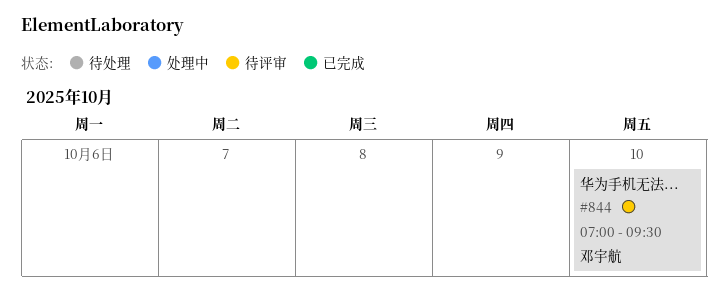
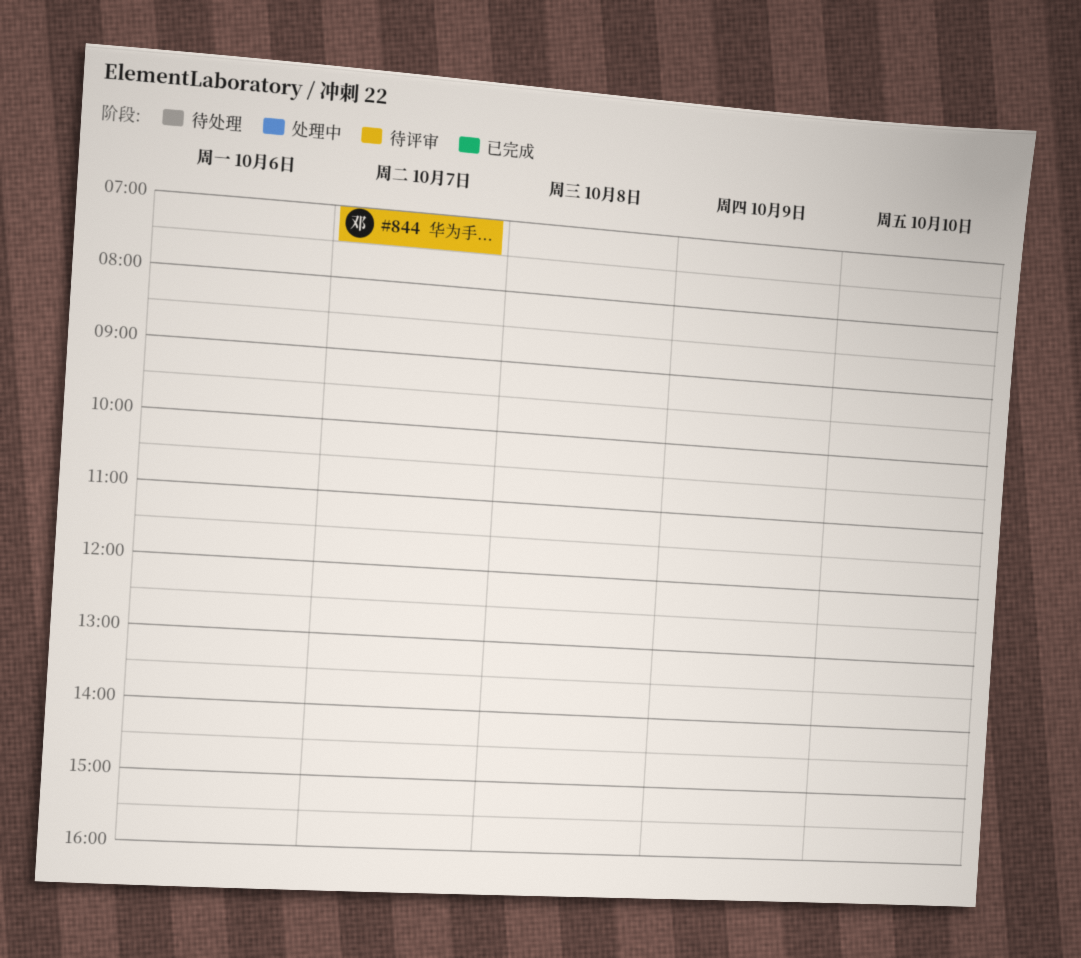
#844, day: Oct 10 -> Oct 7
#844, ends: 09:30 -> 07:30

